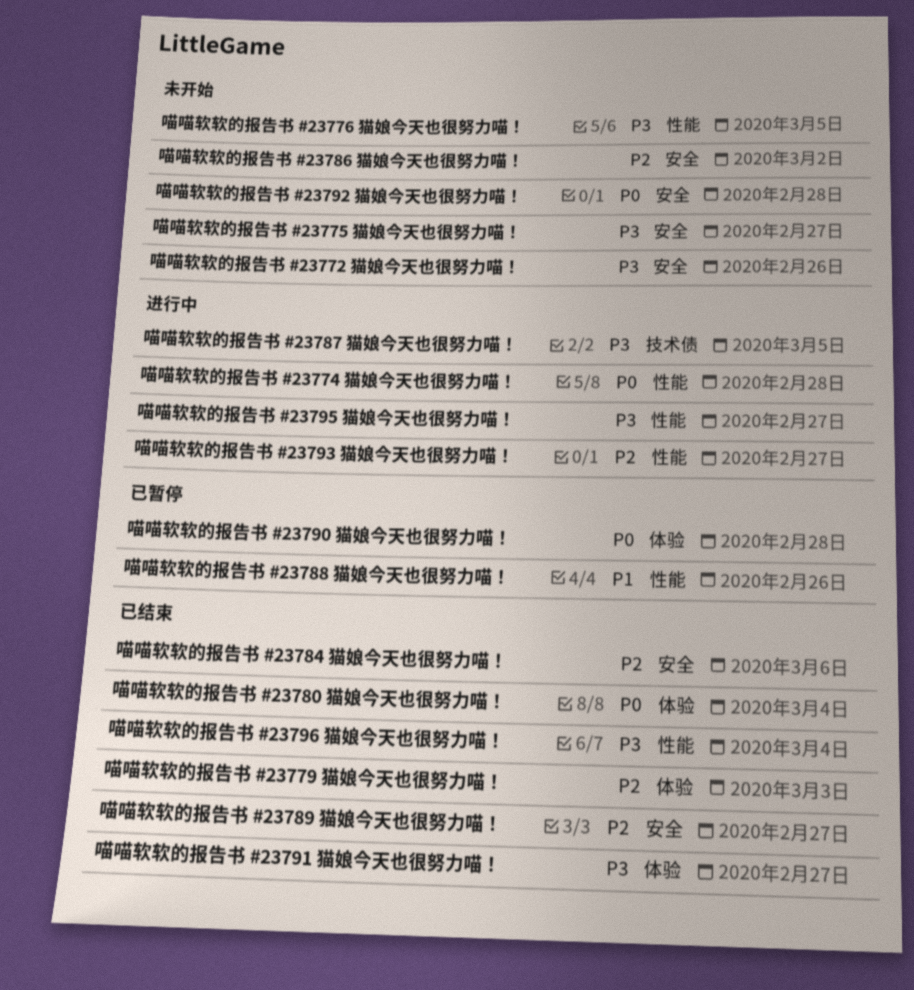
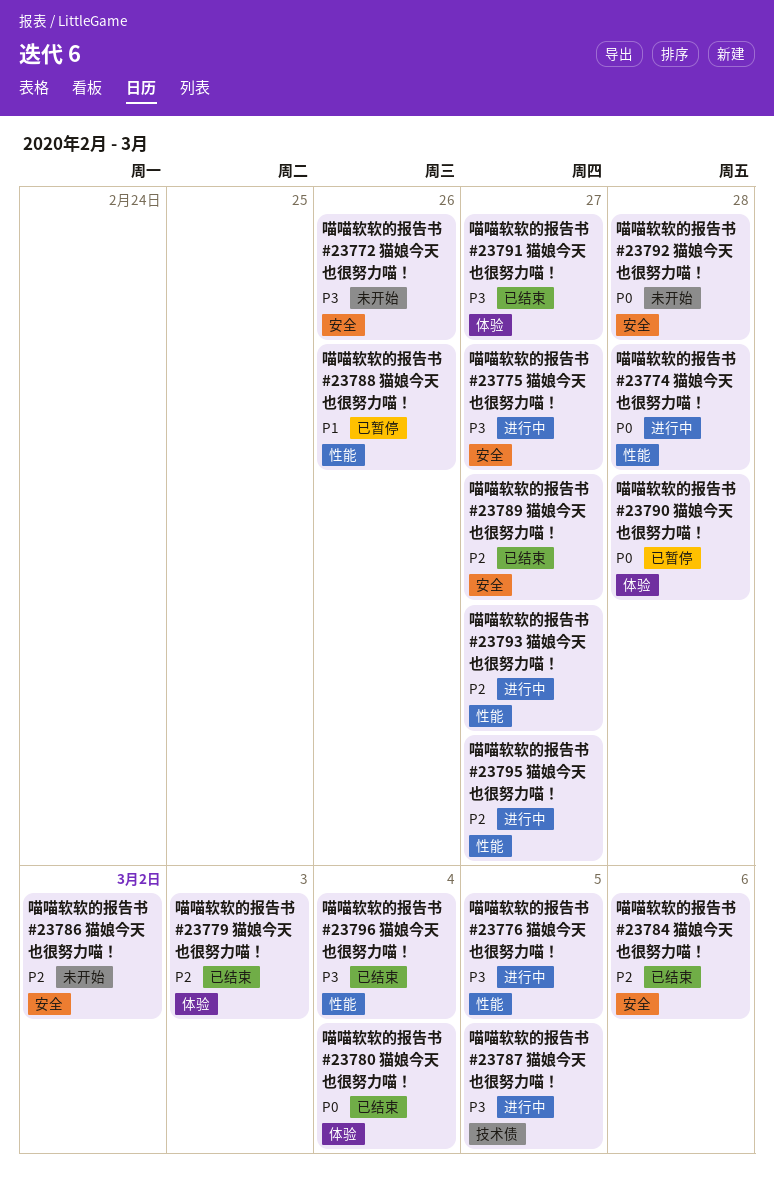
喵喵软软的报告书 #23775 猫娘今天也很努力喵！, status: 未开始 -> 进行中
喵喵软软的报告书 #23776 猫娘今天也很努力喵！, status: 未开始 -> 进行中
喵喵软软的报告书 #23795 猫娘今天也很努力喵！, priority: P3 -> P2

